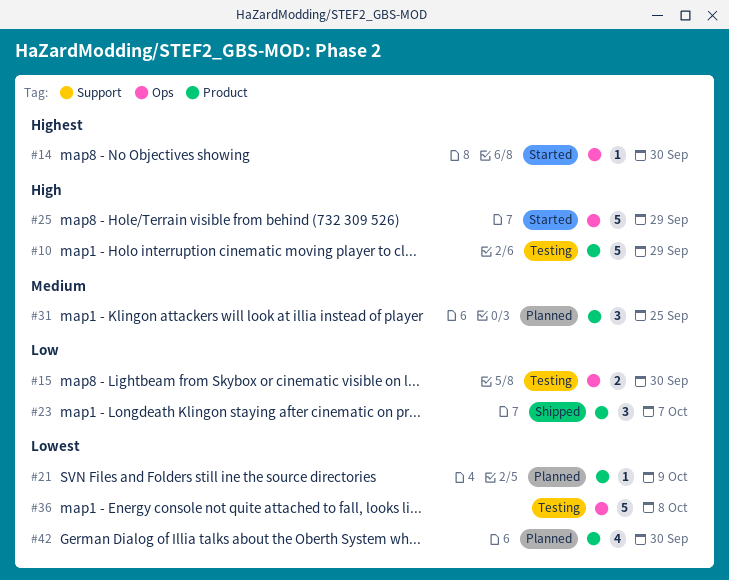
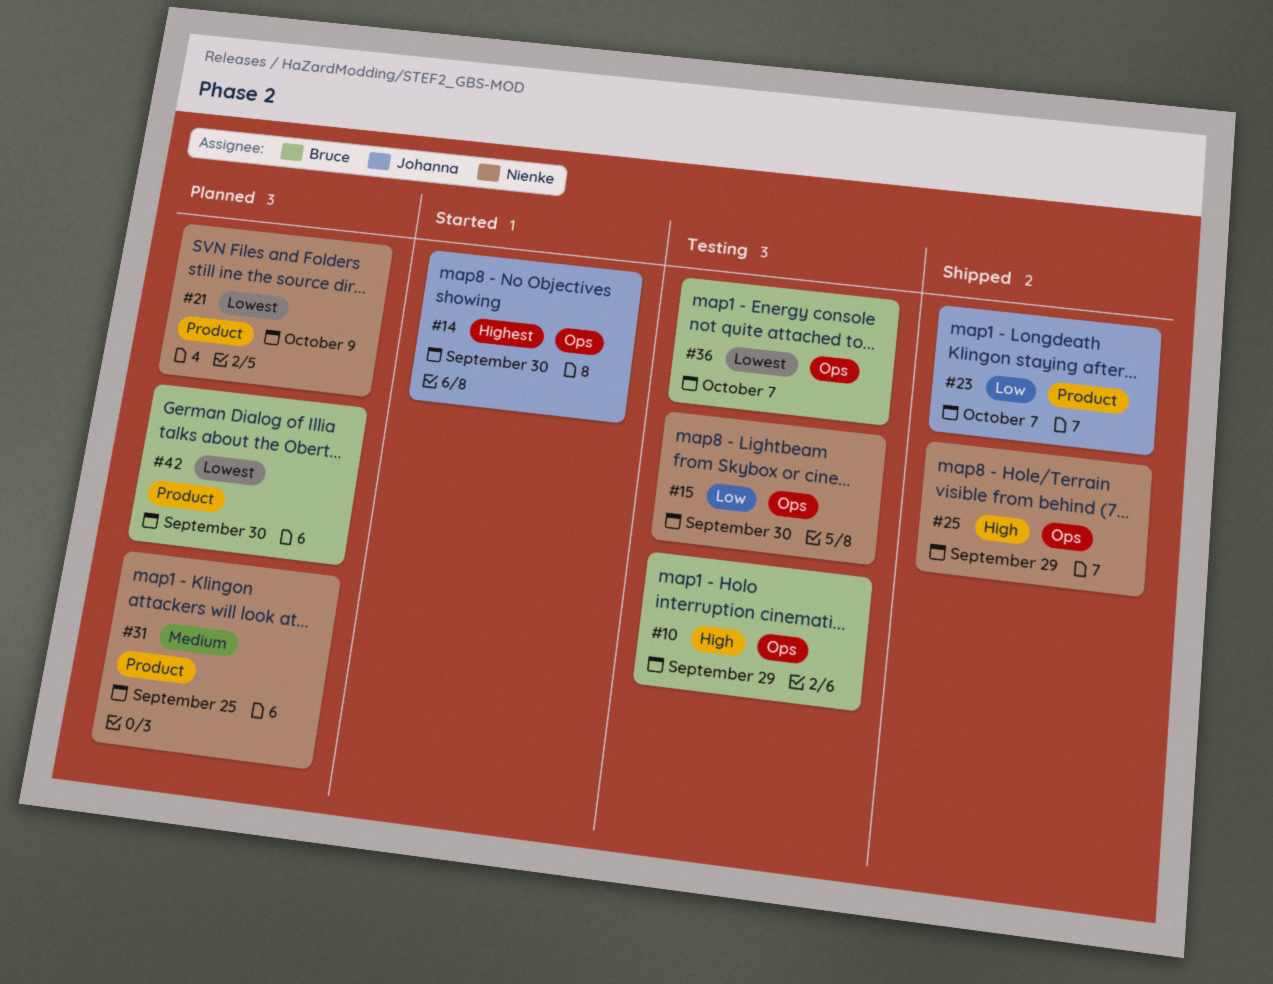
#10, label: Product -> Ops
#25, status: Started -> Shipped
#36, due: Oct 8 -> Oct 7

